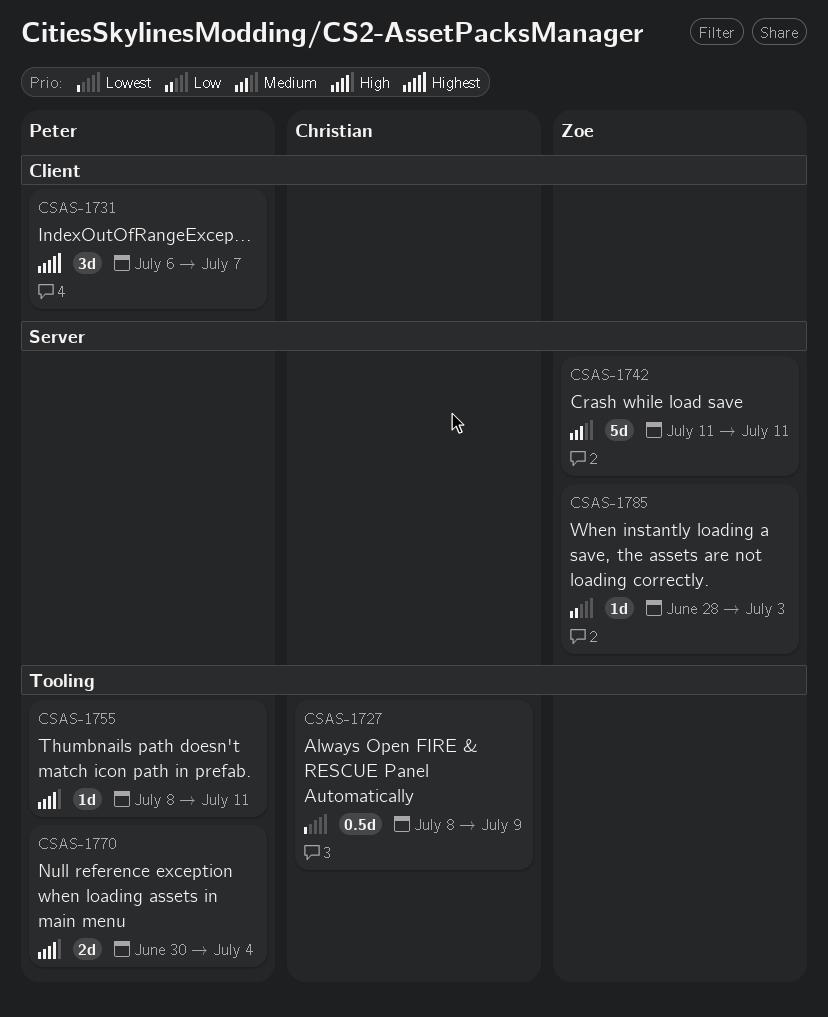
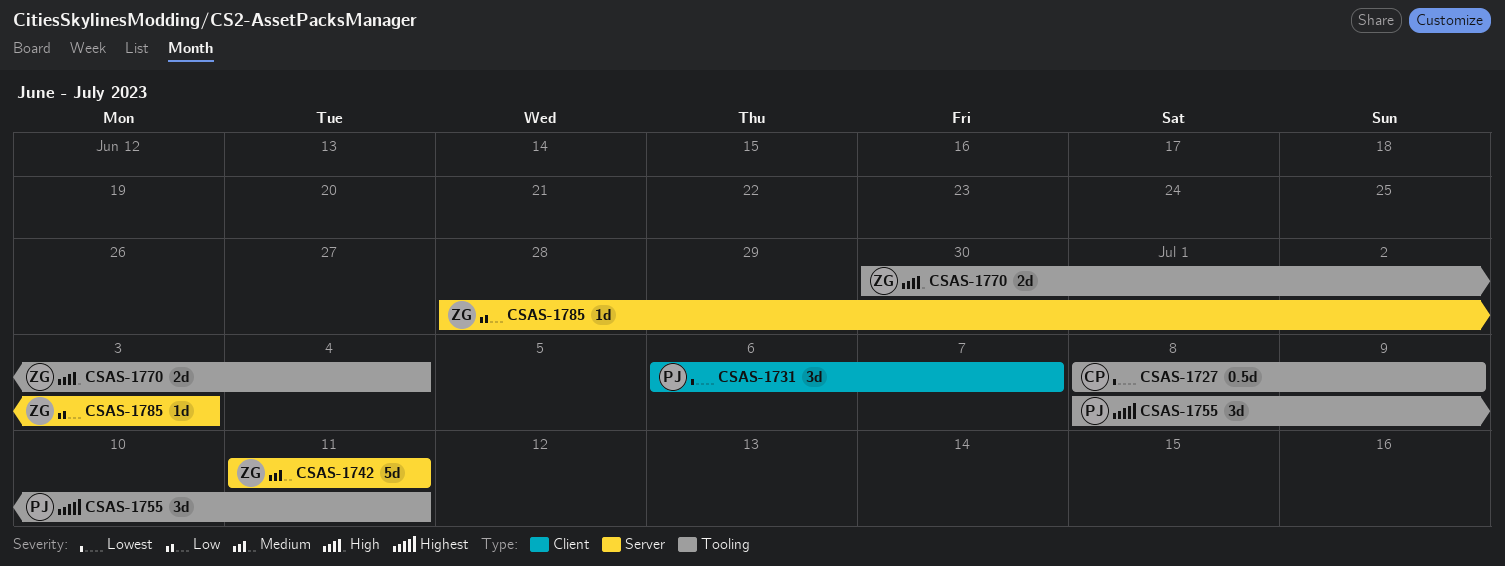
CSAS-1731, priority: Highest -> Lowest
CSAS-1755, priority: High -> Highest
CSAS-1755, estimate: 1d -> 3d
CSAS-1770, owner: Peter -> Zoe

